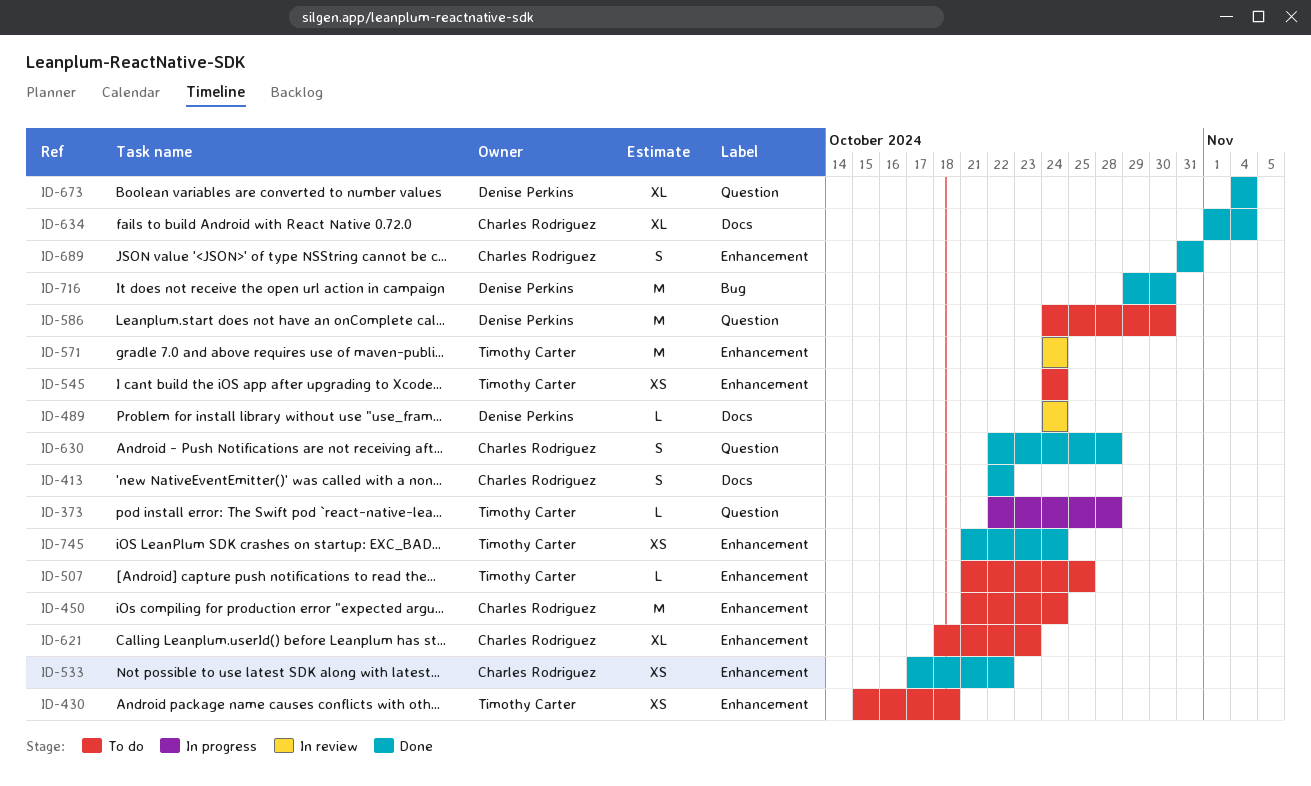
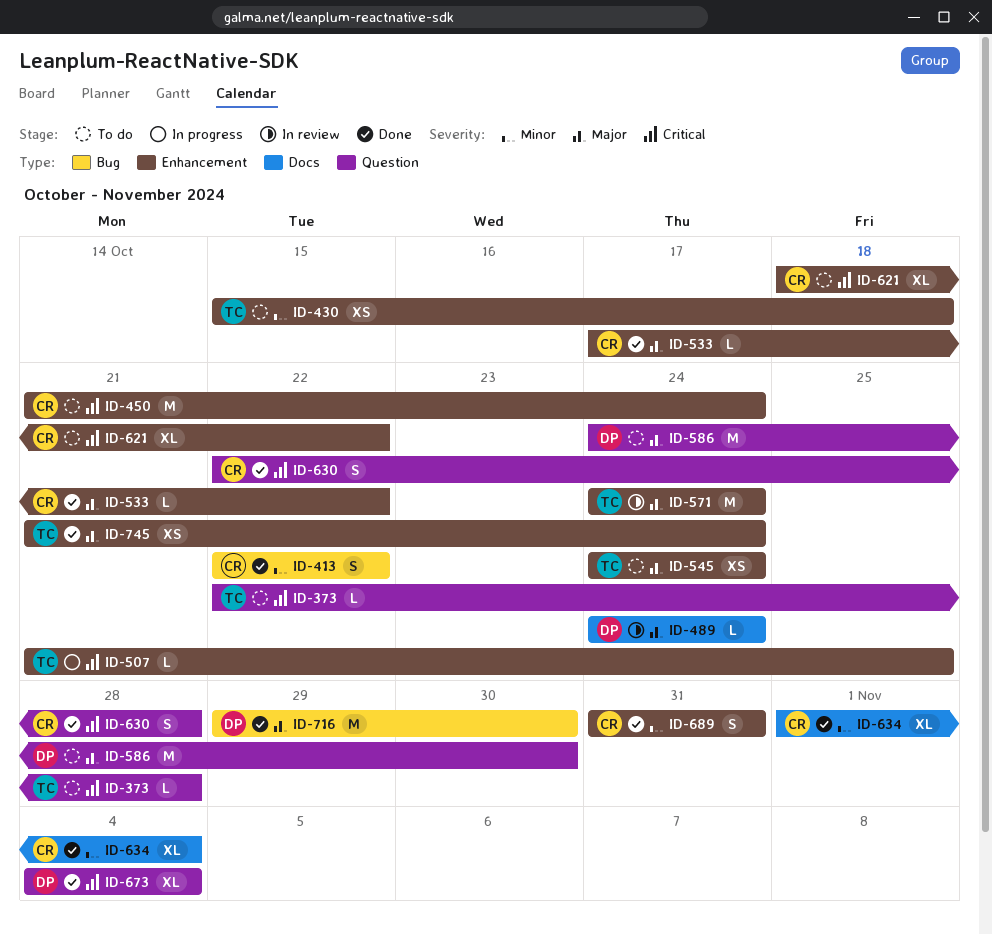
ID-373, status: In progress -> To do
ID-413, label: Docs -> Bug
ID-507, status: To do -> In progress
ID-533, estimate: XS -> L
ID-621, due: Oct 23 -> Oct 22

